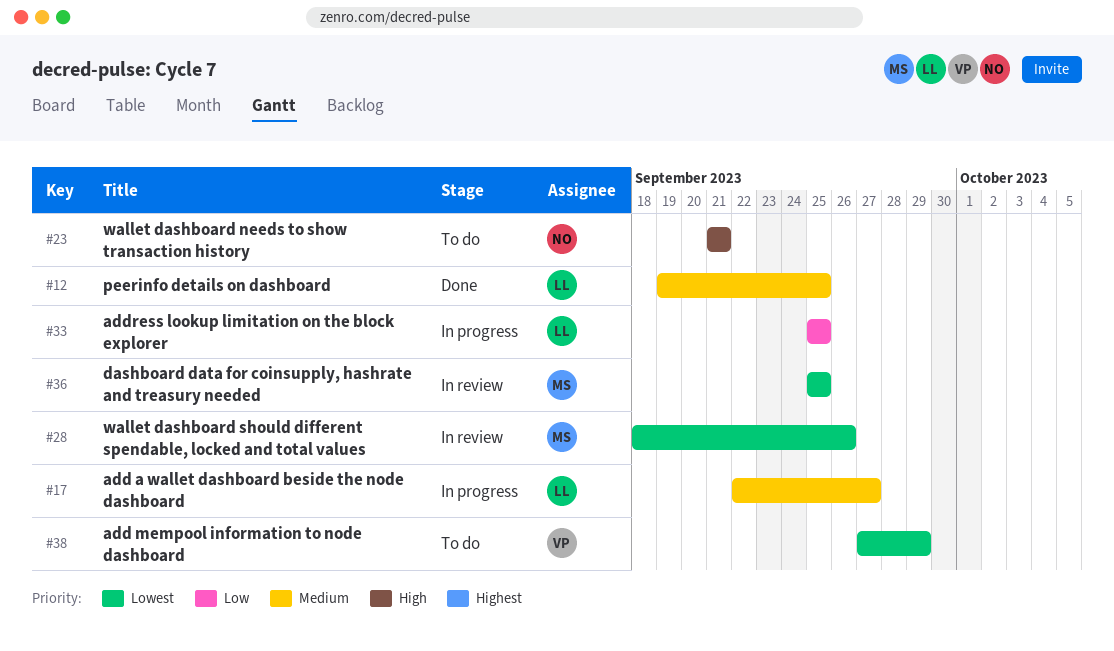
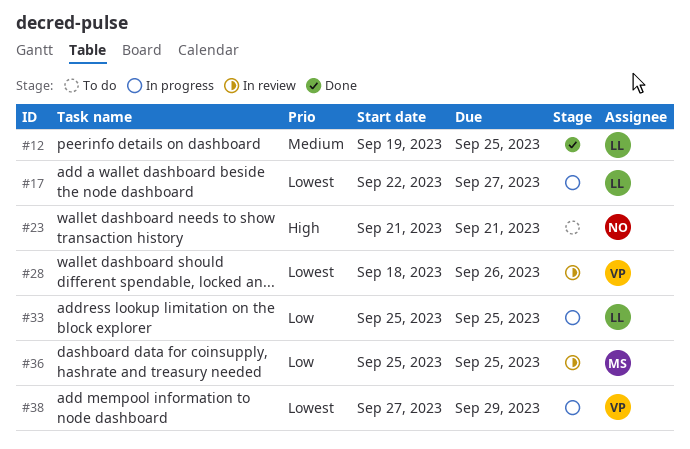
#17, priority: Medium -> Lowest
#28, owner: MS -> VP
#36, priority: Lowest -> Low
#38, status: To do -> In progress

